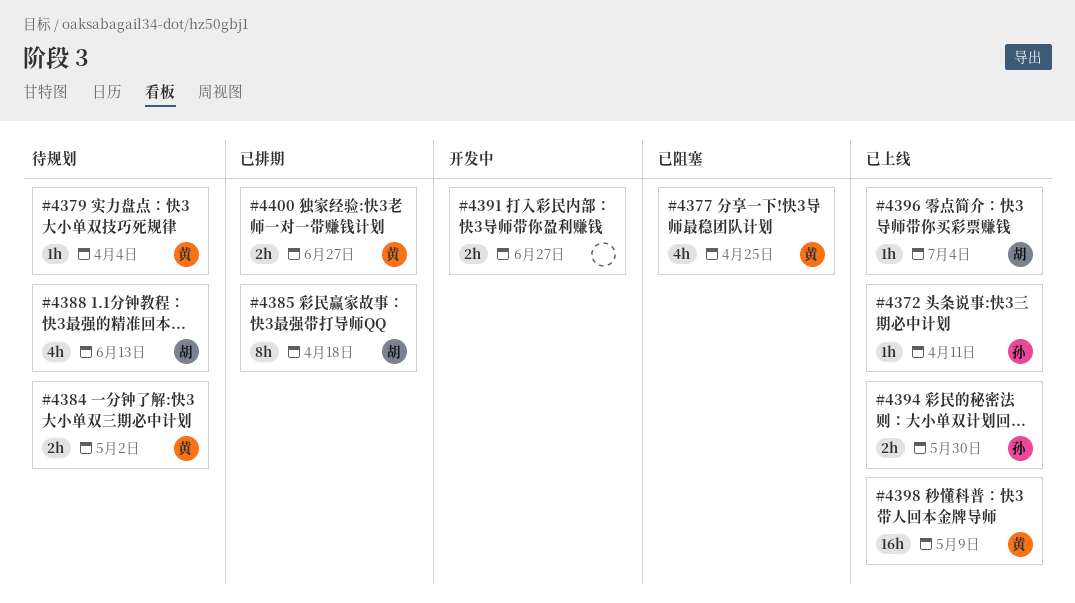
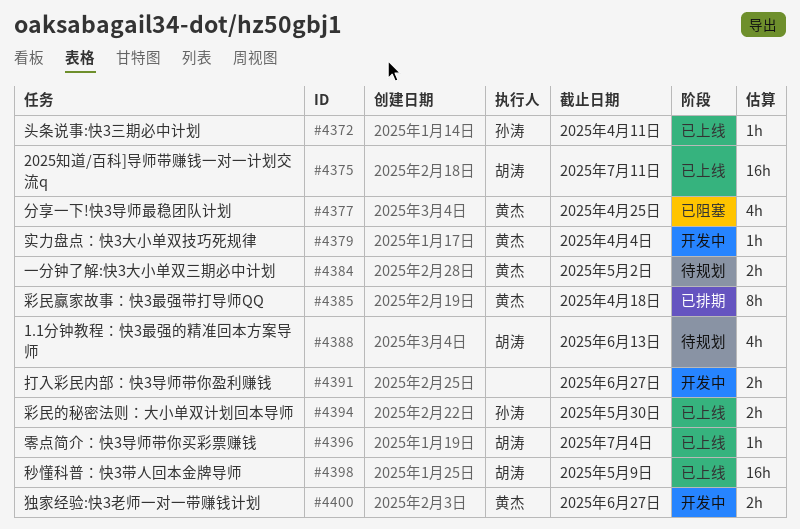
#4375: none -> present
#4379, status: 待规划 -> 开发中
#4385, owner: 胡涛 -> 黄杰
#4398, owner: 黄杰 -> 胡涛
#4400, status: 已排期 -> 开发中

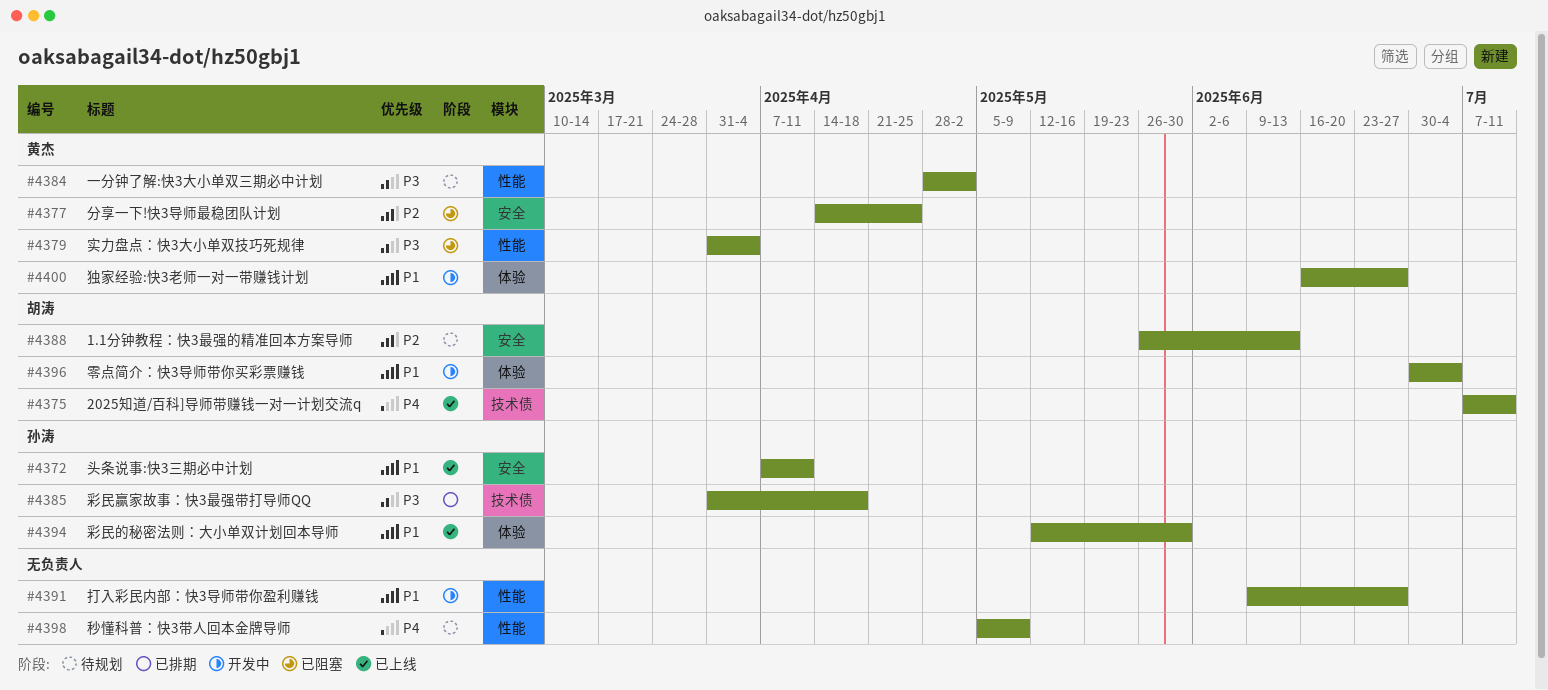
#4379, status: 开发中 -> 已阻塞
#4385, owner: 黄杰 -> 孙涛
#4396, status: 已上线 -> 开发中
#4398, status: 已上线 -> 待规划
#4398, owner: 胡涛 -> none

